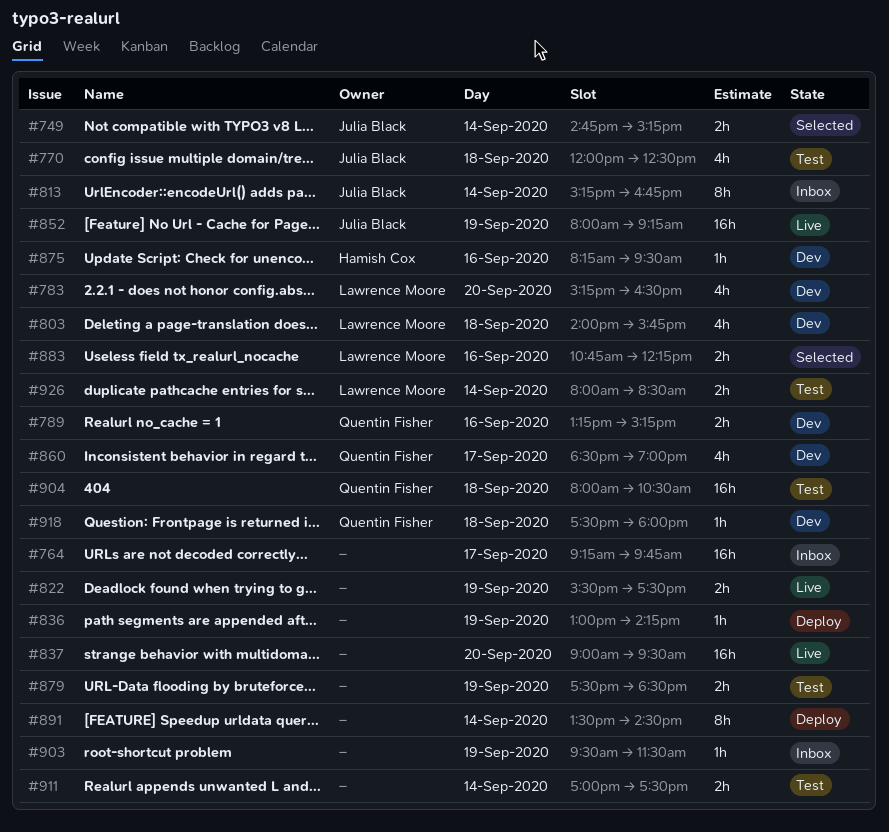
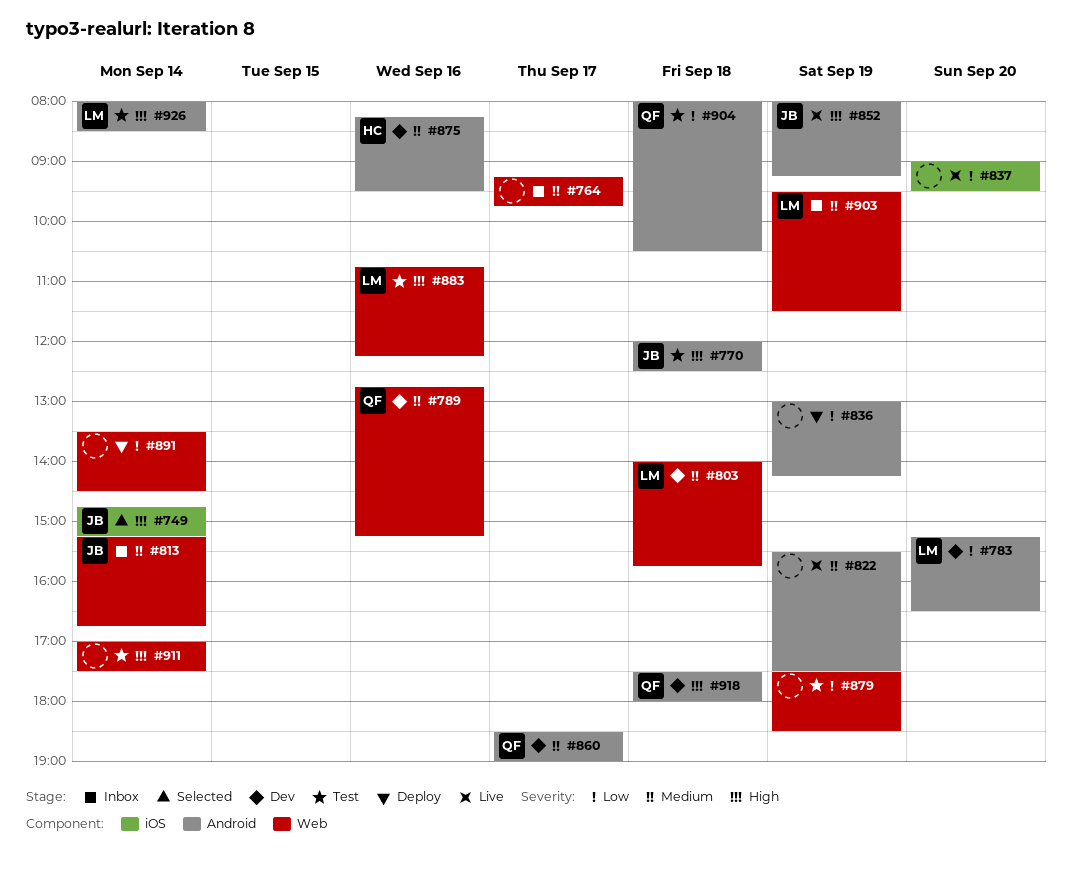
#789, begins: 13:15 -> 12:45
#883, status: Selected -> Test
#903, owner: none -> Lawrence Moore

